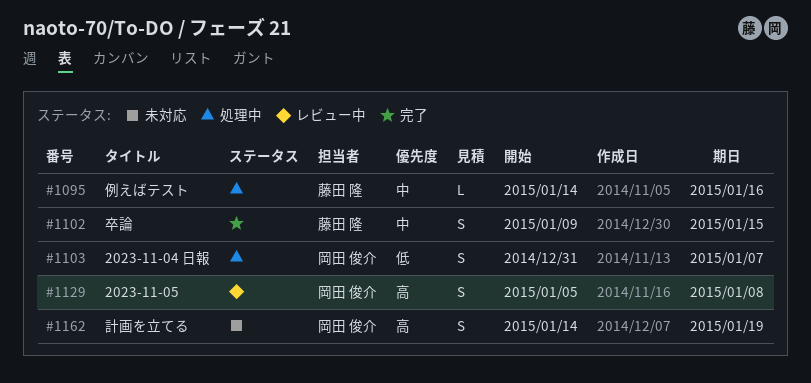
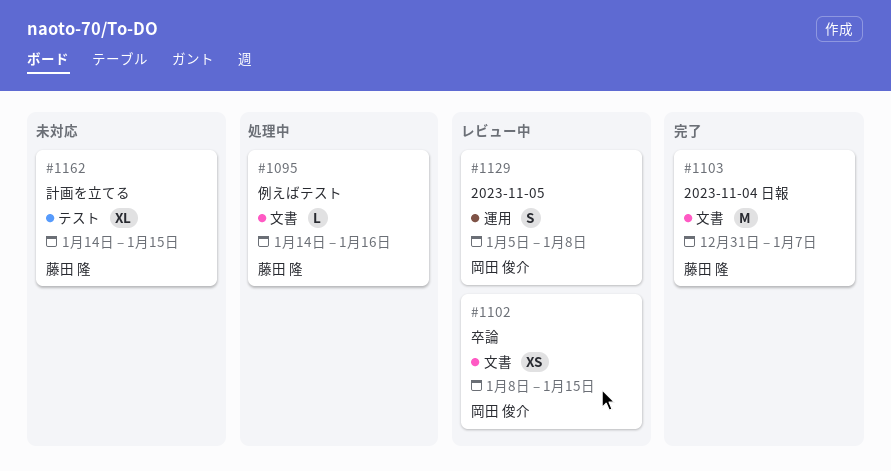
#1102, status: 完了 -> レビュー中
#1102, owner: 藤田 隆 -> 岡田 俊介
#1102, estimate: S -> XS
#1102, start: Jan 9 -> Jan 8
#1103, status: 処理中 -> 完了
#1103, owner: 岡田 俊介 -> 藤田 隆
#1103, estimate: S -> M
#1162, owner: 岡田 俊介 -> 藤田 隆
#1162, estimate: S -> XL
#1162, due: Jan 19 -> Jan 15

